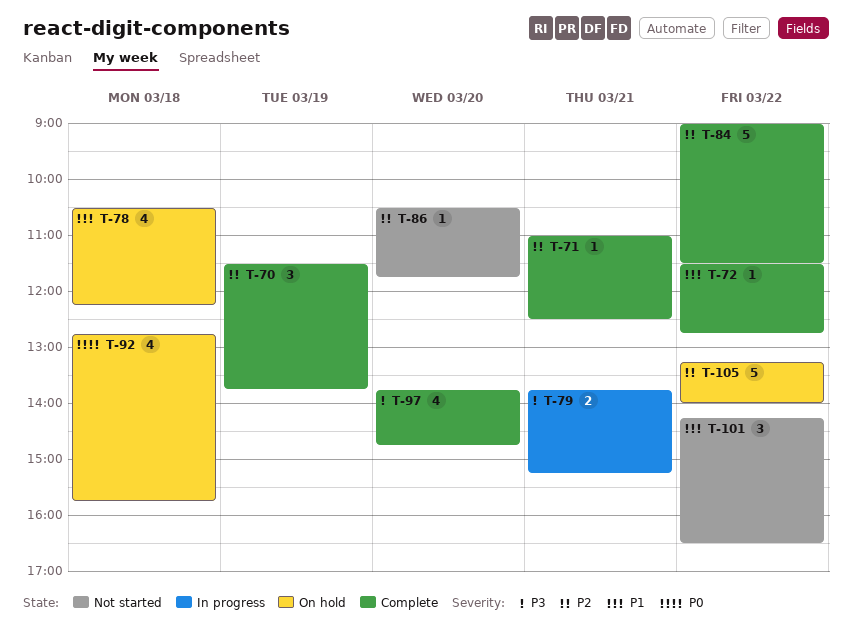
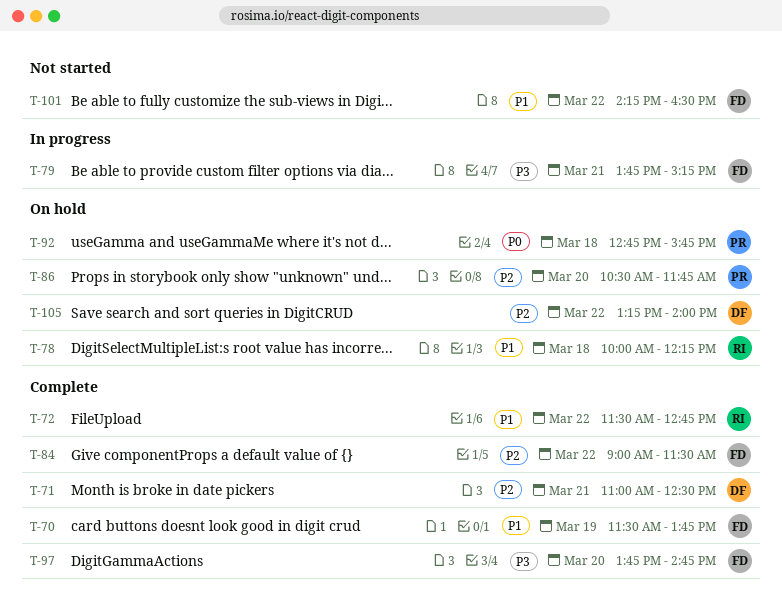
T-70, priority: P2 -> P1
T-78, begins: 10:30 -> 10:00
T-86, status: Not started -> On hold

